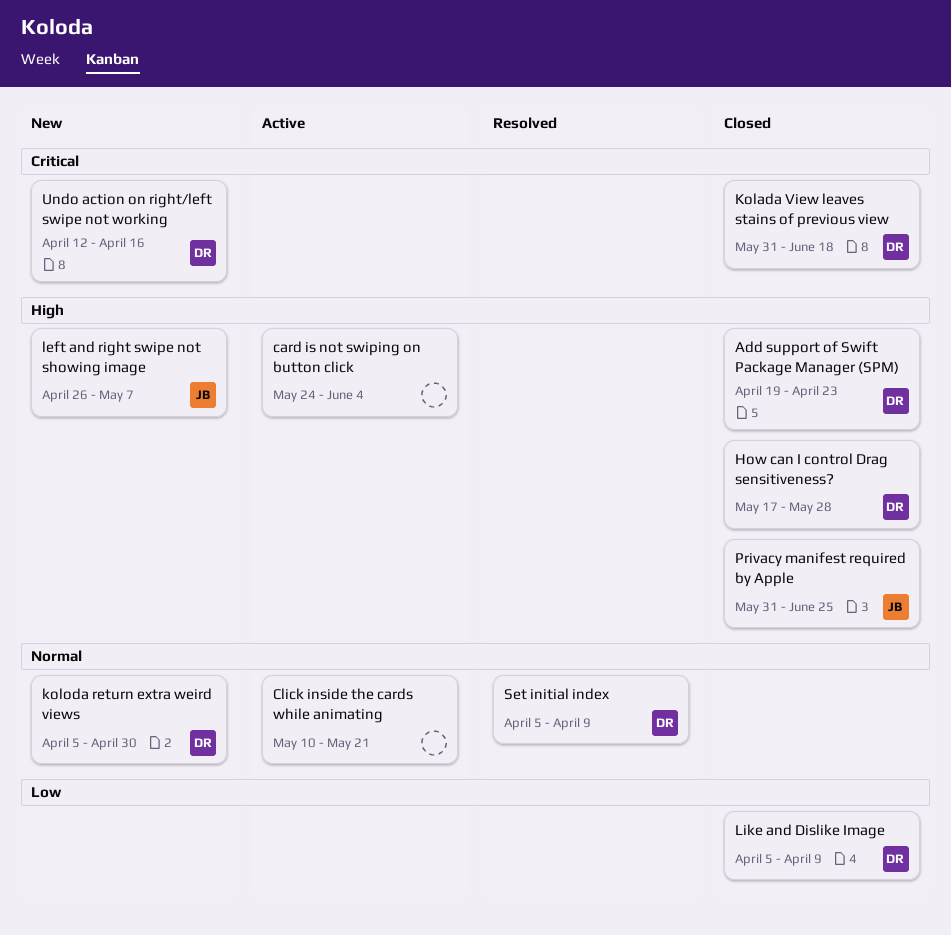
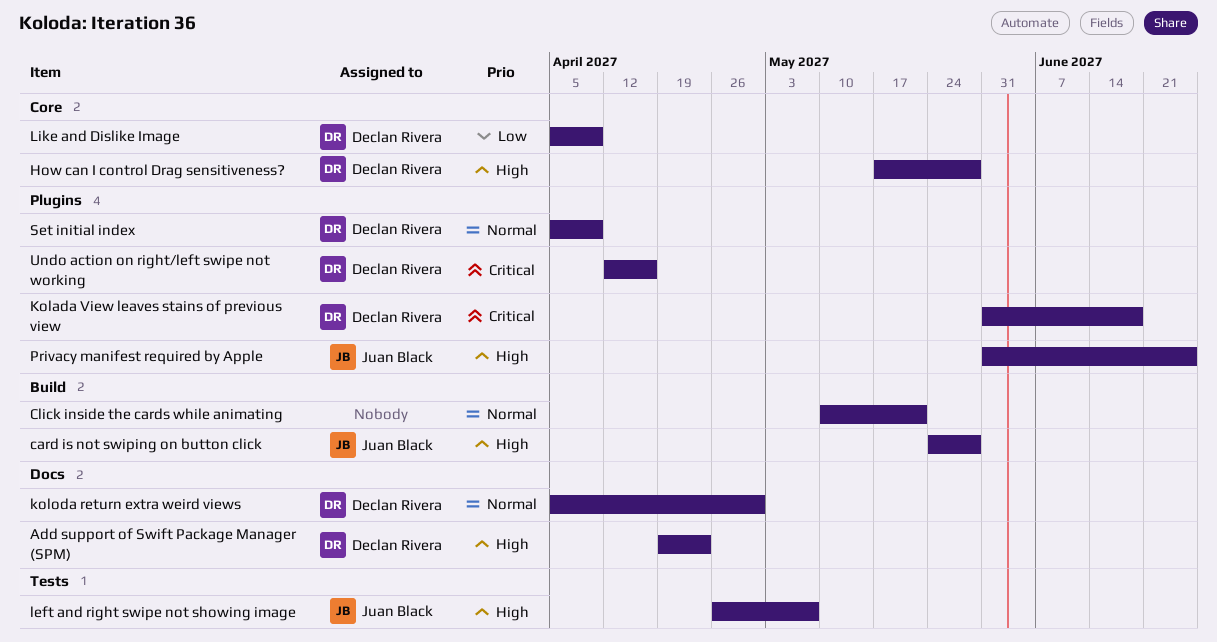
card is not swiping on button click, owner: none -> Juan Black
card is not swiping on button click, due: Jun 4 -> May 28

